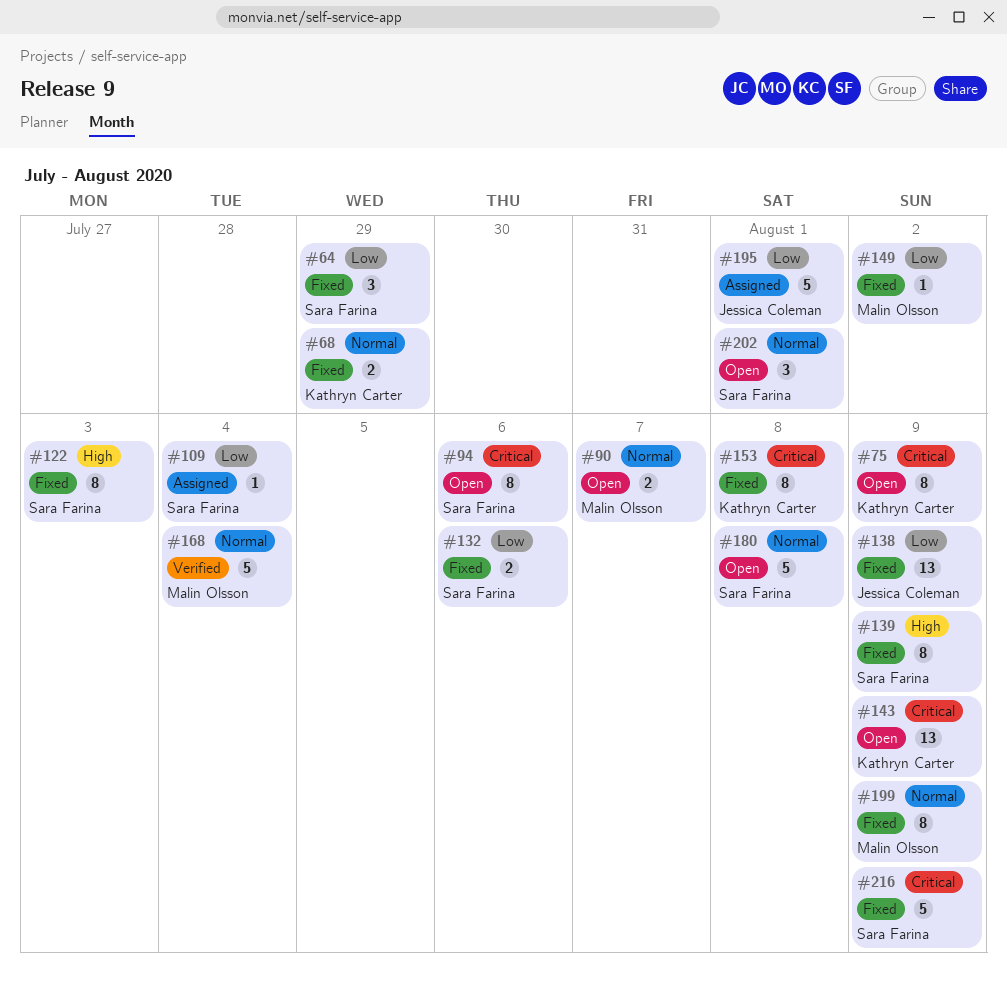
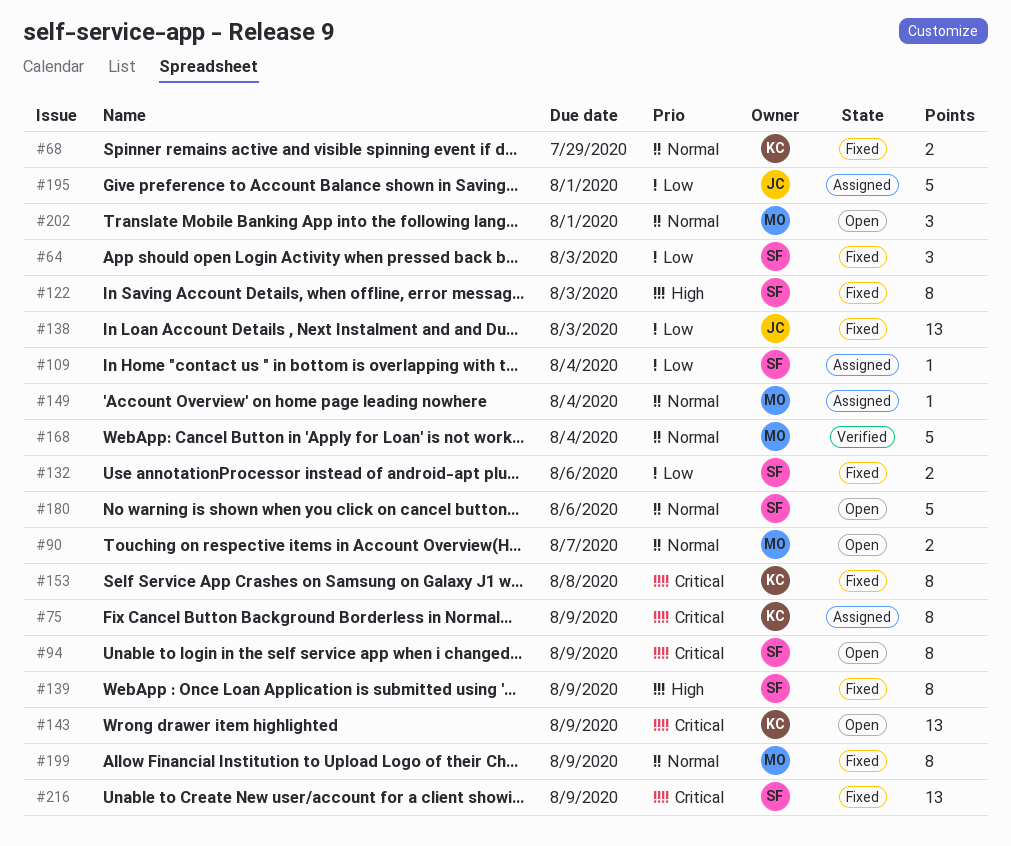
#64, due: Jul 29 -> Aug 3
#75, status: Open -> Assigned
#94, due: Aug 6 -> Aug 9
#138, due: Aug 9 -> Aug 3
#149, status: Fixed -> Assigned
#149, priority: Low -> Normal
#149, due: Aug 2 -> Aug 4
#180, due: Aug 8 -> Aug 6
#202, owner: Sara Farina -> Malin Olsson
#216, estimate: 5 -> 13

